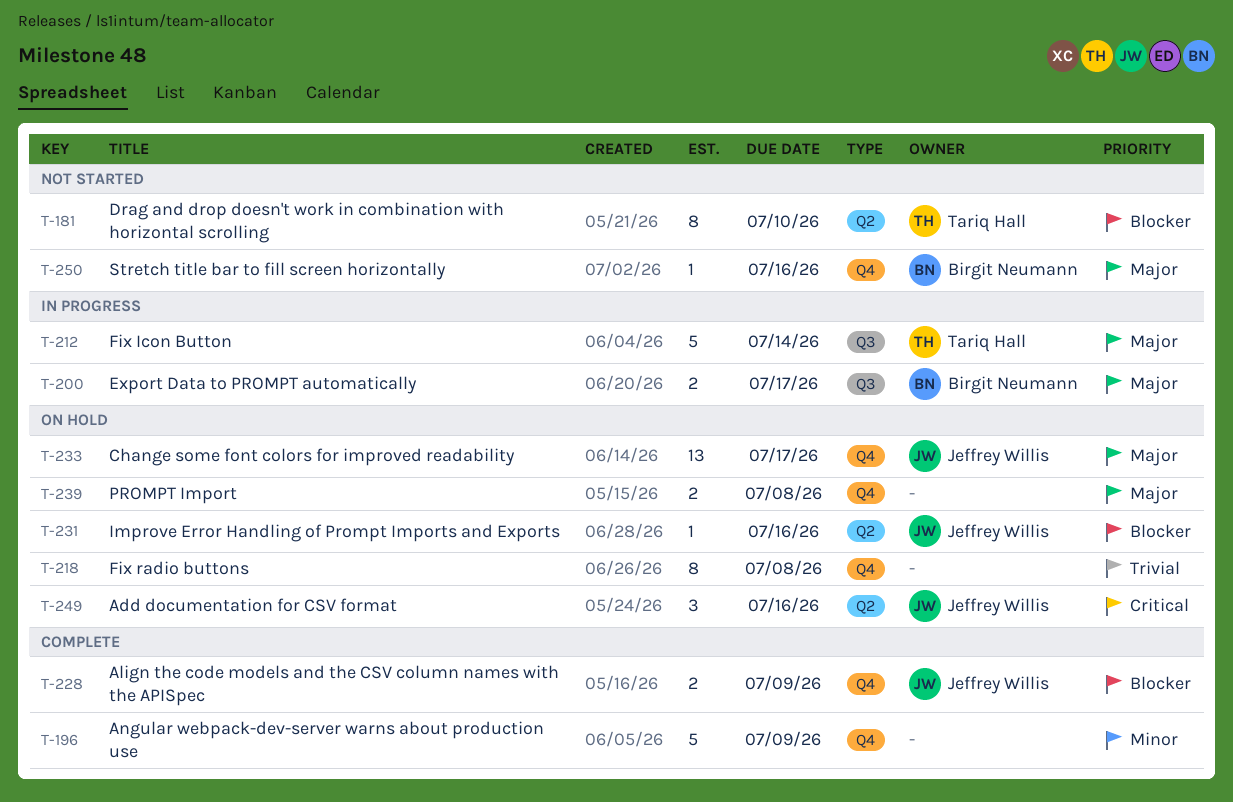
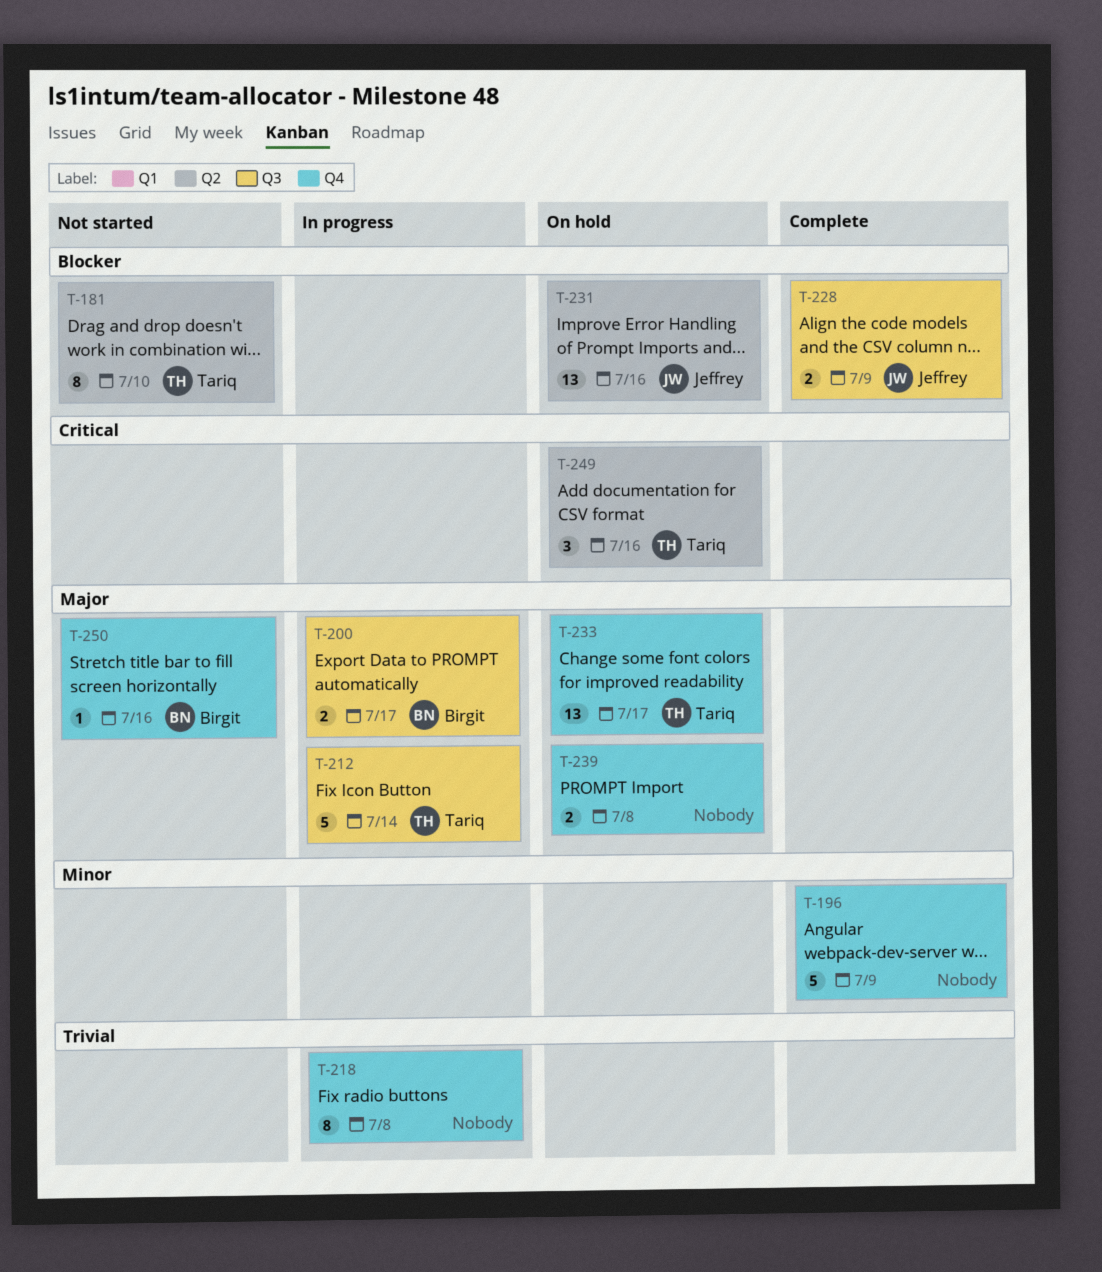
T-218, status: On hold -> In progress
T-228, label: Q4 -> Q3
T-231, estimate: 1 -> 13
T-233, owner: Jeffrey Willis -> Tariq Hall
T-249, owner: Jeffrey Willis -> Tariq Hall

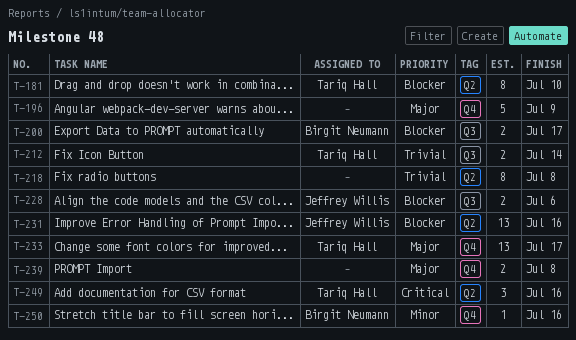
T-196, priority: Minor -> Major
T-200, priority: Major -> Blocker
T-212, priority: Major -> Trivial
T-212, estimate: 5 -> 2
T-218, label: Q4 -> Q2
T-228, due: Jul 9 -> Jul 6
T-250, priority: Major -> Minor

